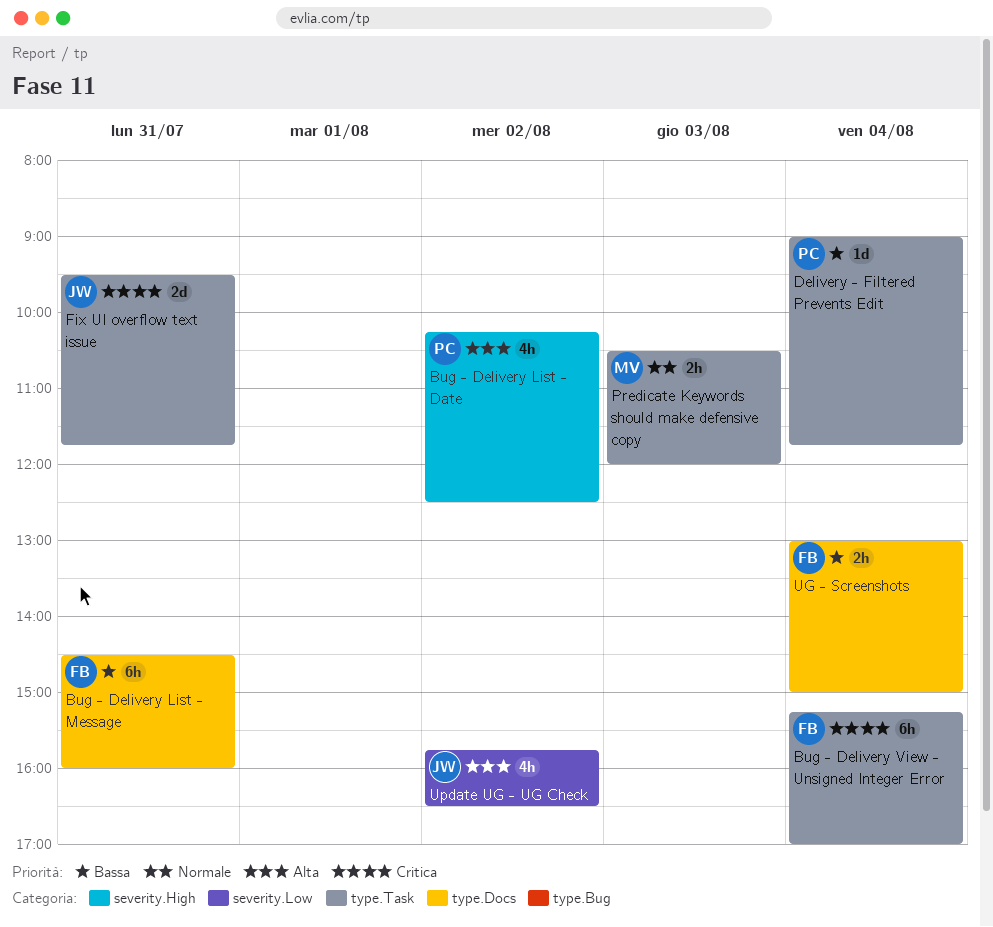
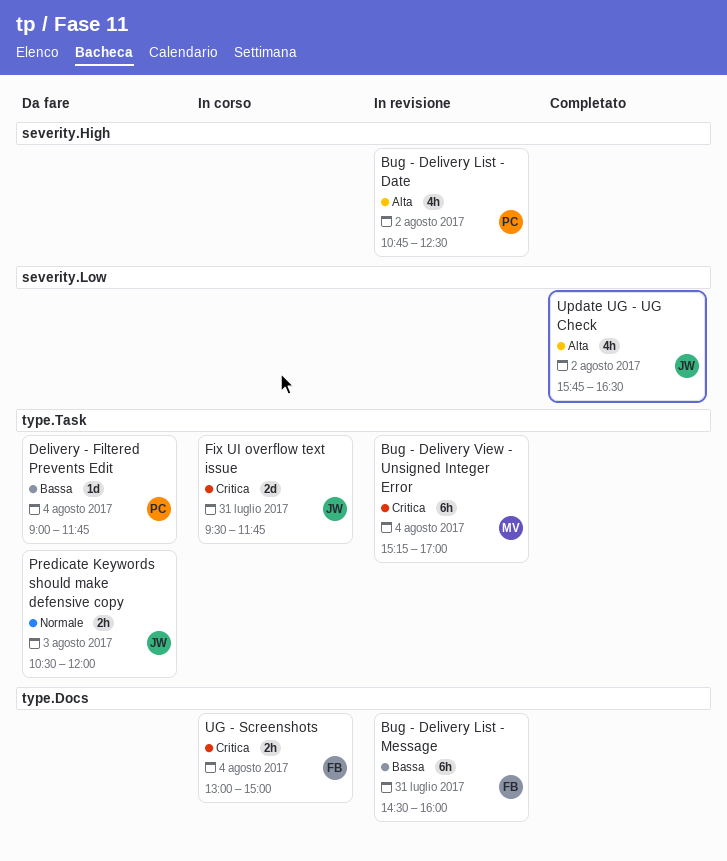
Bug - Delivery List - Date, begins: 10:15 -> 10:45
Bug - Delivery View - Unsigned Integer Error, owner: FB -> MV
Predicate Keywords should make defensive copy, owner: MV -> JW
UG - Screenshots, priority: Bassa -> Critica

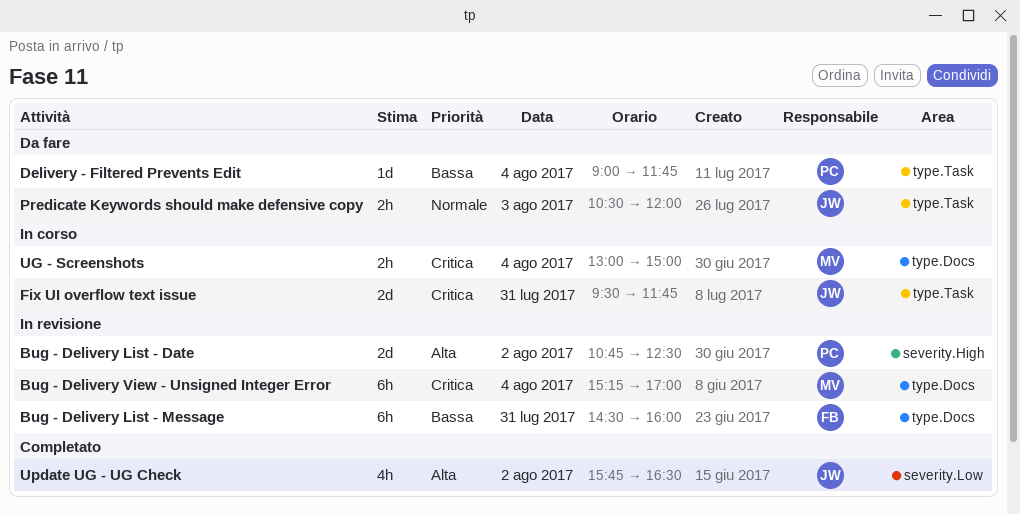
Bug - Delivery List - Date, estimate: 4h -> 2d
Bug - Delivery View - Unsigned Integer Error, label: type.Task -> type.Docs
UG - Screenshots, owner: FB -> MV

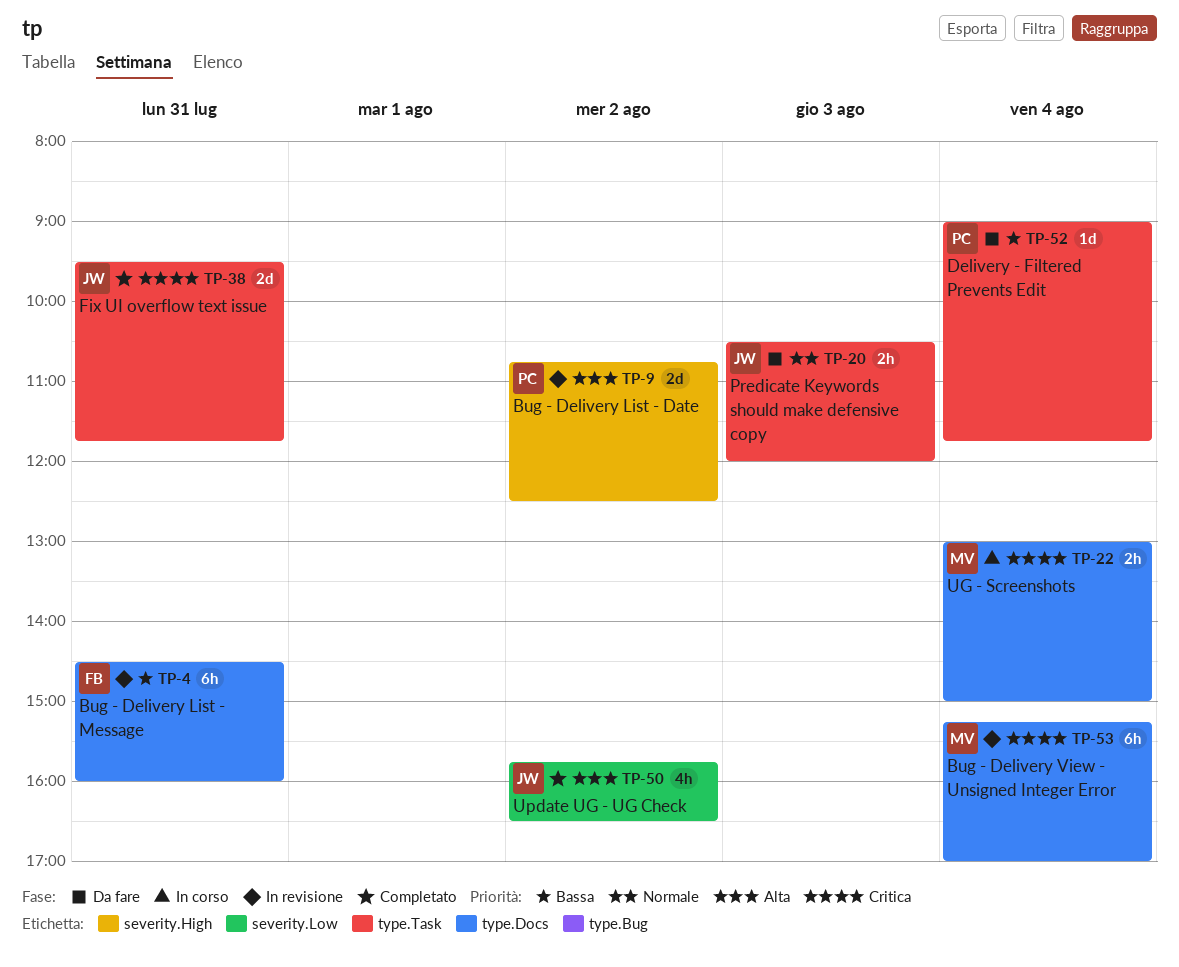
Fix UI overflow text issue, status: In corso -> Completato

